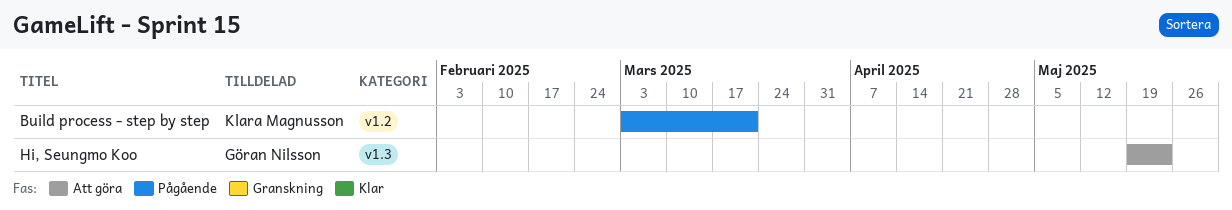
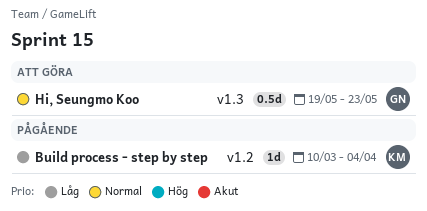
Build process - step by step, start: Mar 3 -> Mar 10
Build process - step by step, due: Mar 21 -> Apr 4

